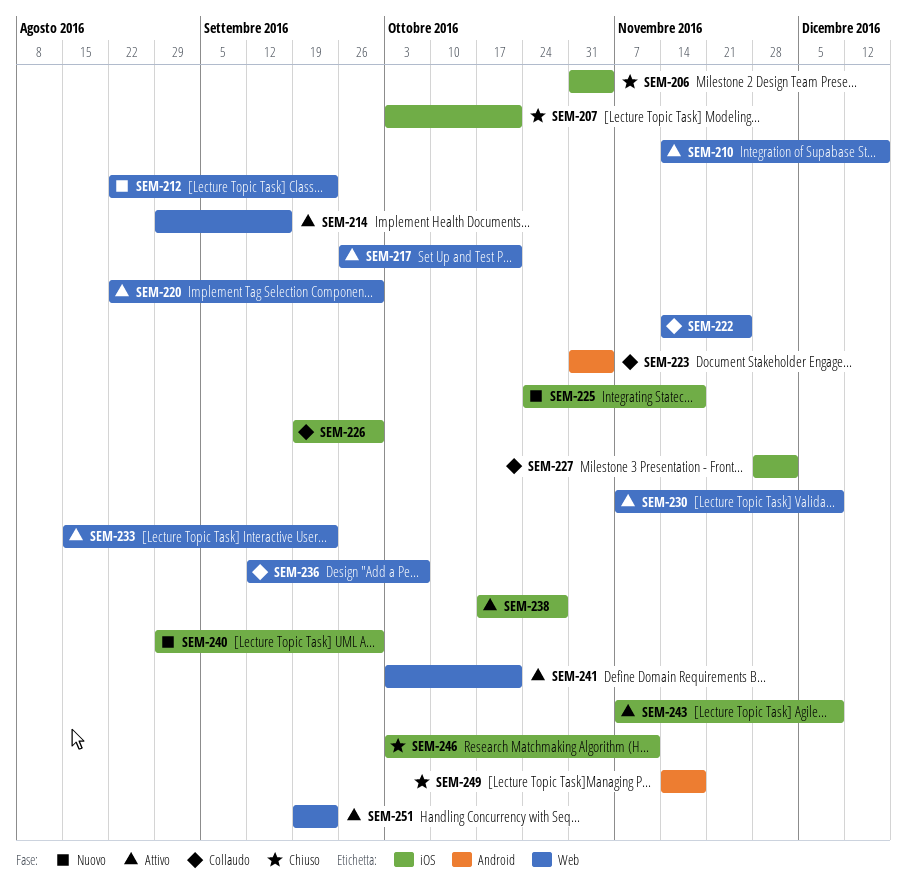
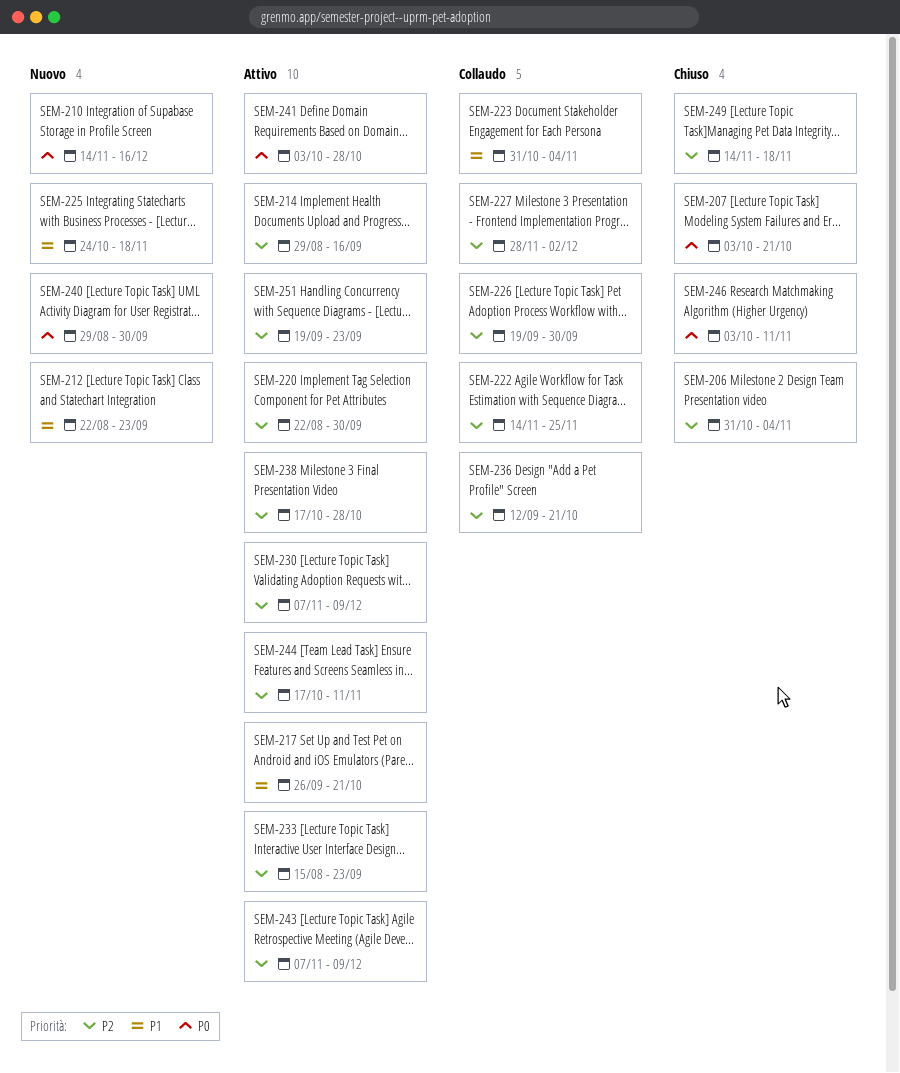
SEM-210, status: Attivo -> Nuovo
SEM-236, due: Oct 7 -> Oct 21
SEM-241, due: Oct 21 -> Oct 28
SEM-244: none -> present

